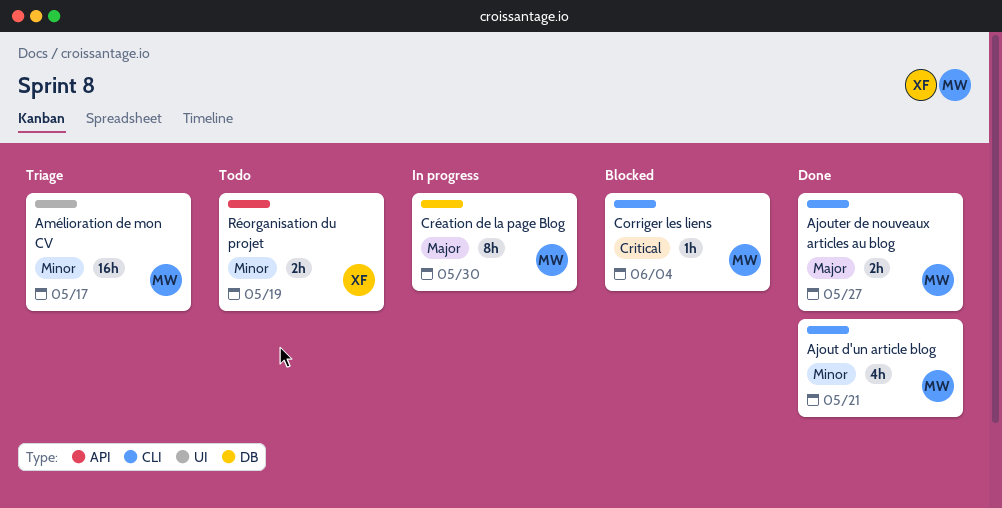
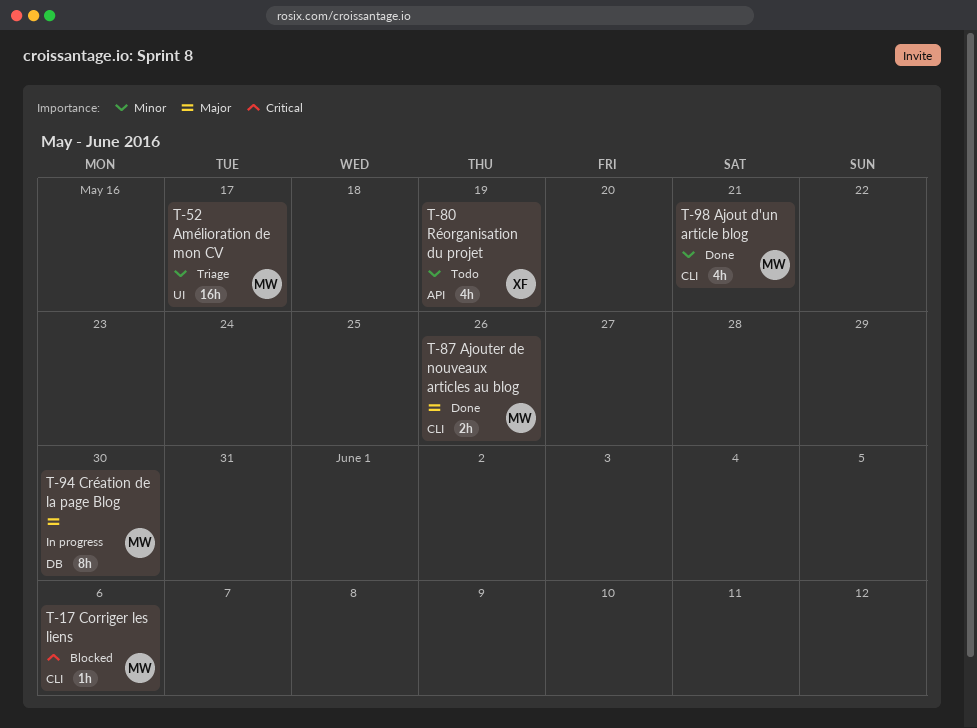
Ajouter de nouveaux articles au blog, due: May 27 -> May 26
Corriger les liens, due: Jun 4 -> Jun 6
Réorganisation du projet, estimate: 2h -> 4h

